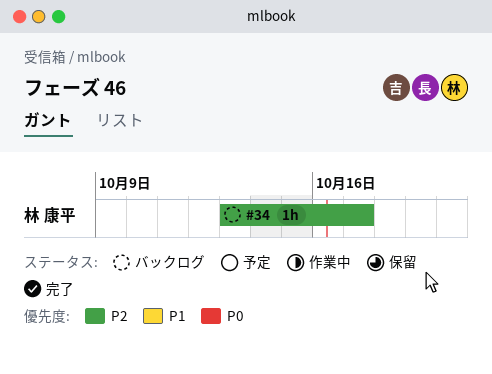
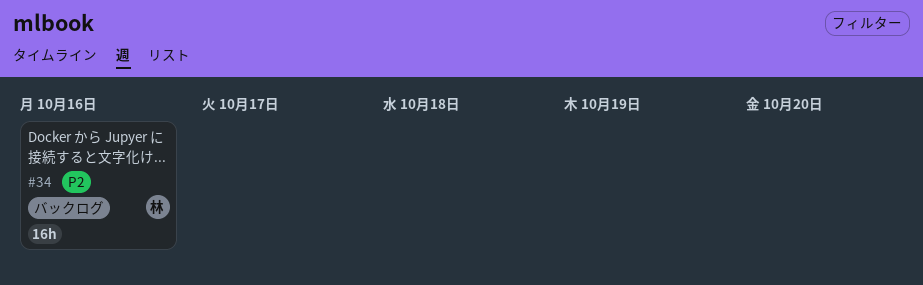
#34, estimate: 1h -> 16h
#34, due: Oct 17 -> Oct 16

